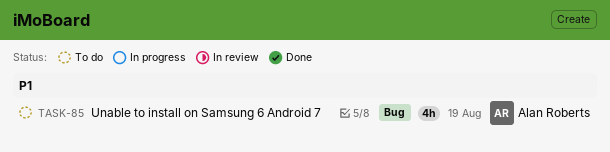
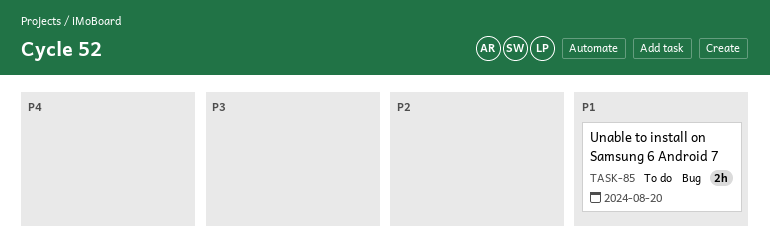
TASK-85, estimate: 4h -> 2h
TASK-85, due: Aug 19 -> Aug 20

